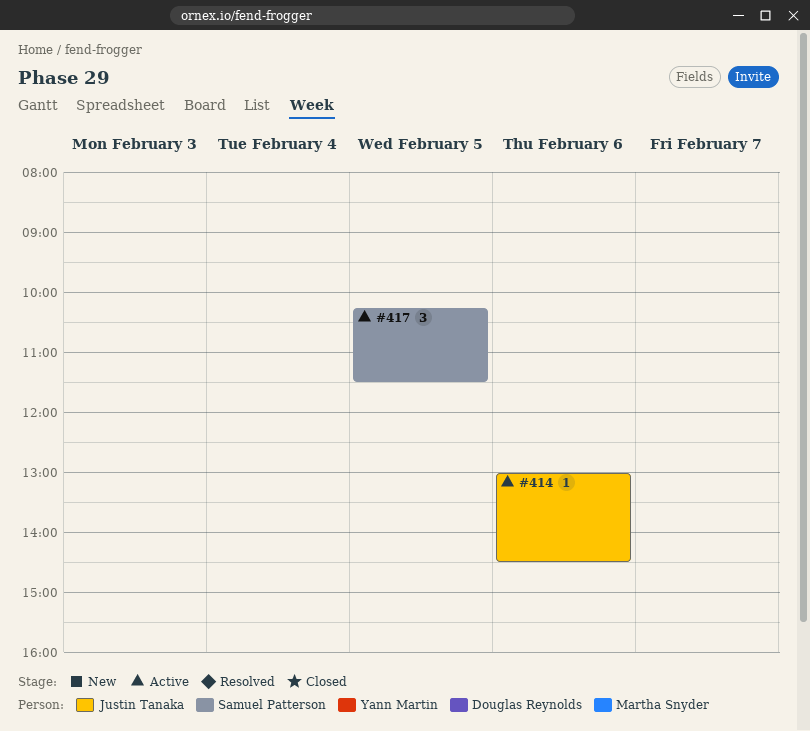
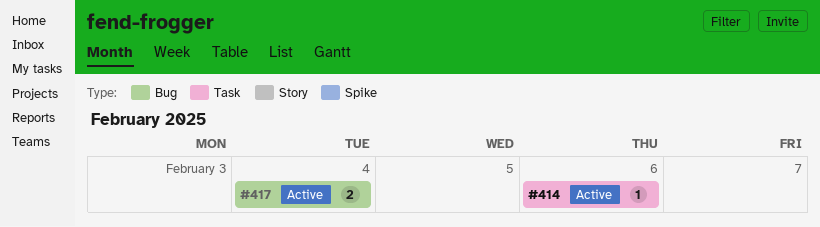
#417, estimate: 3 -> 2
#417, day: Feb 5 -> Feb 4

